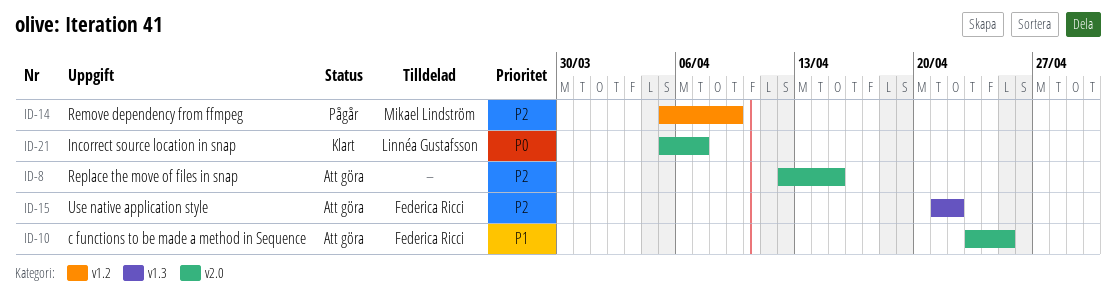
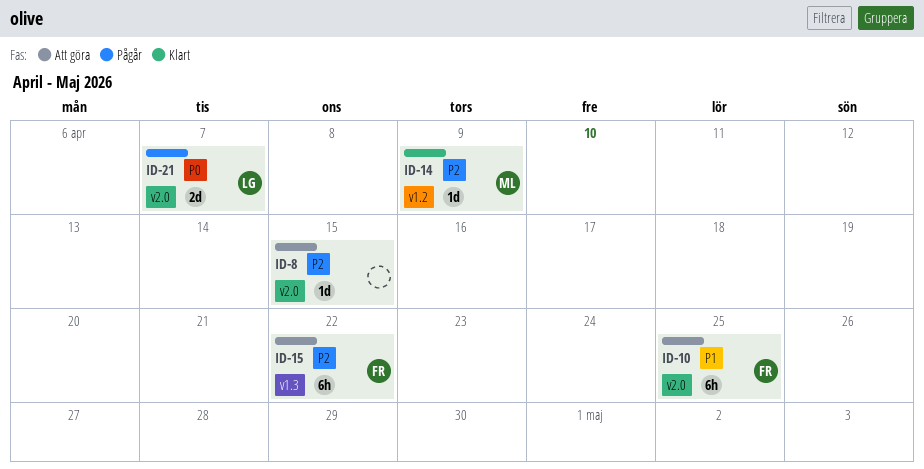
ID-14, status: Pågår -> Klart
ID-21, status: Klart -> Pågår

